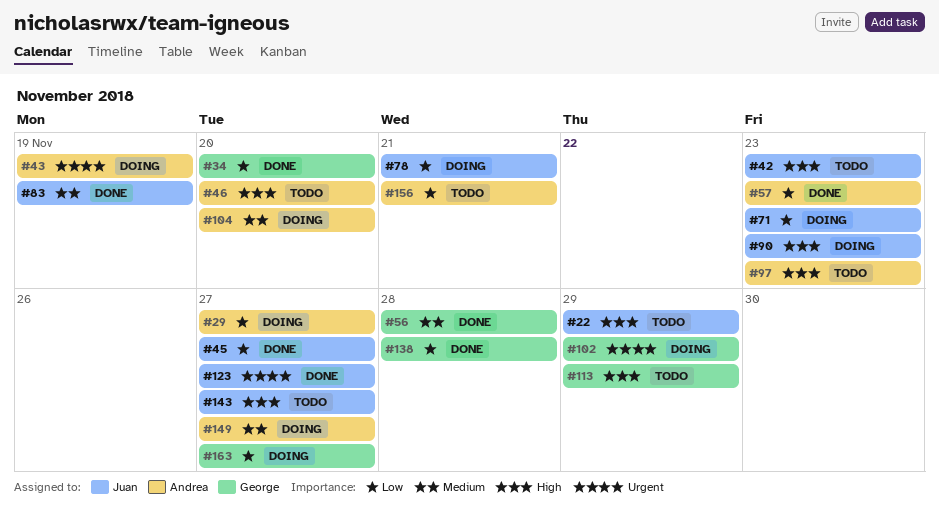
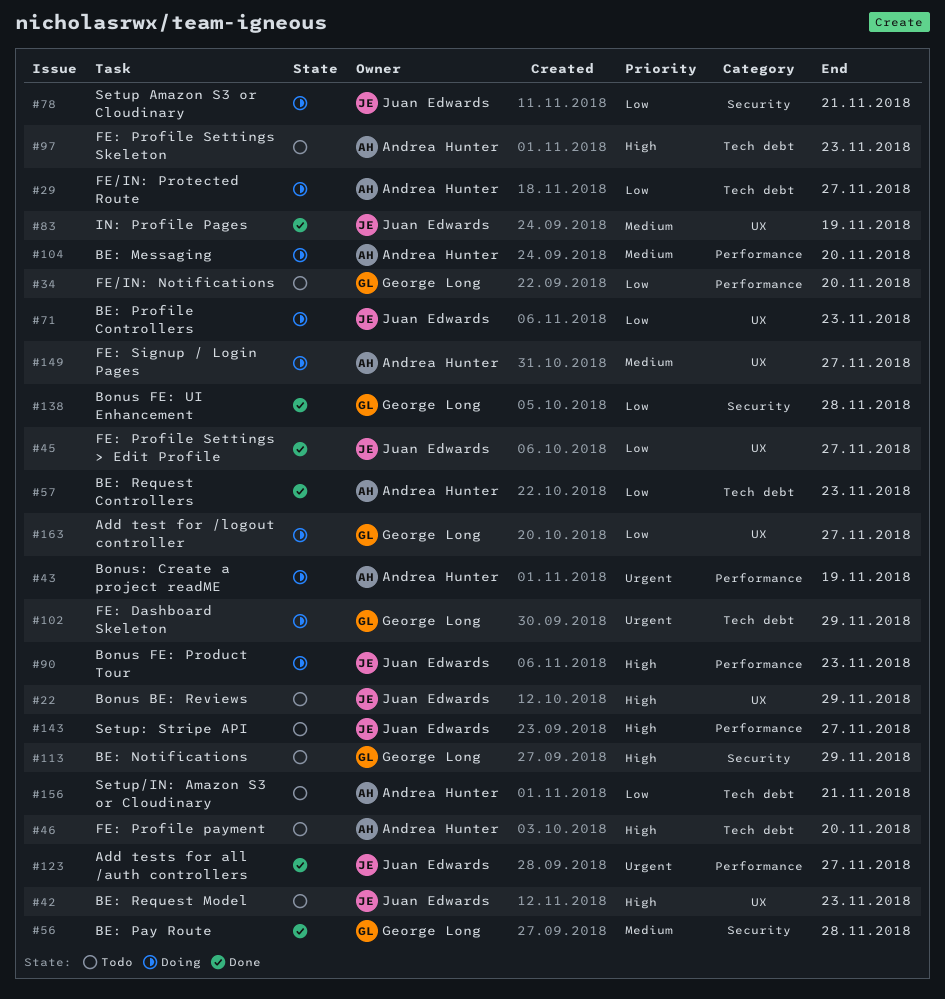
#34, status: Done -> Todo

